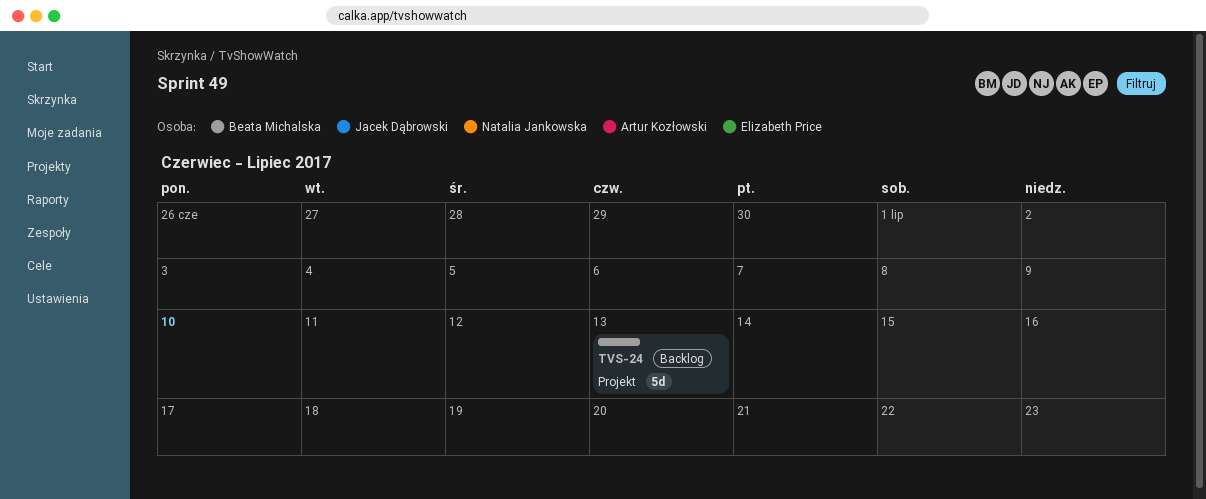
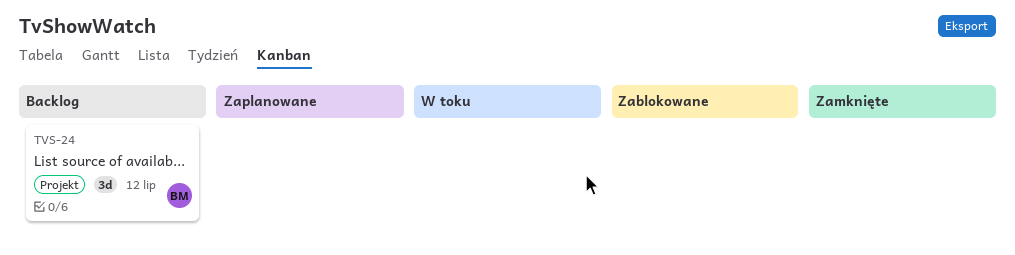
TVS-24, estimate: 5d -> 3d
TVS-24, due: Jul 13 -> Jul 12

